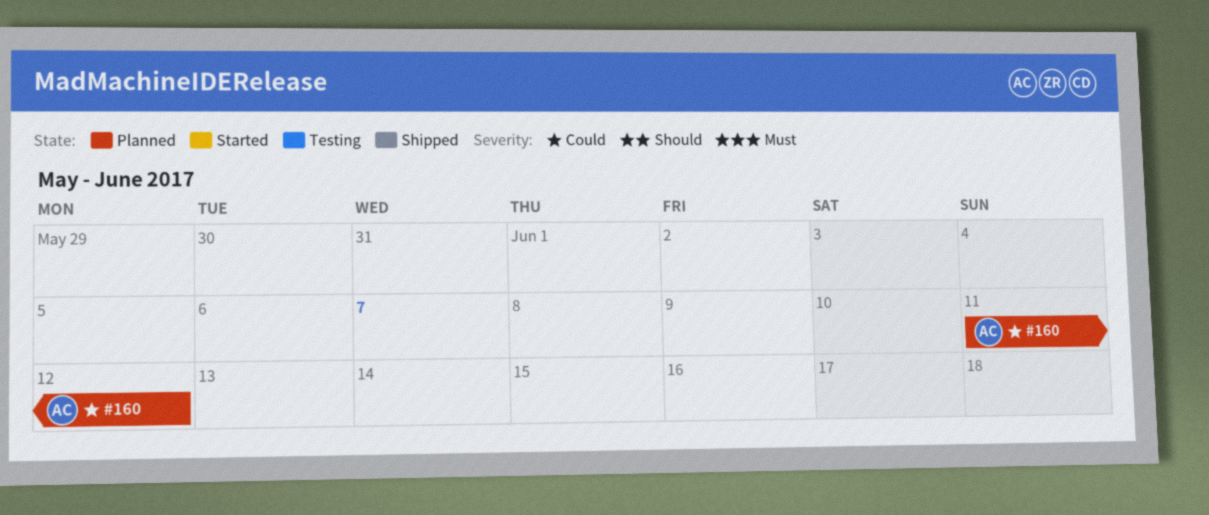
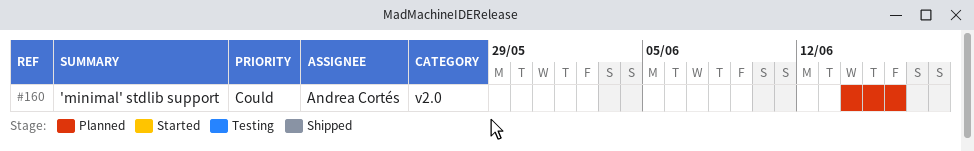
#160, start: Jun 11 -> Jun 14
#160, due: Jun 12 -> Jun 16

